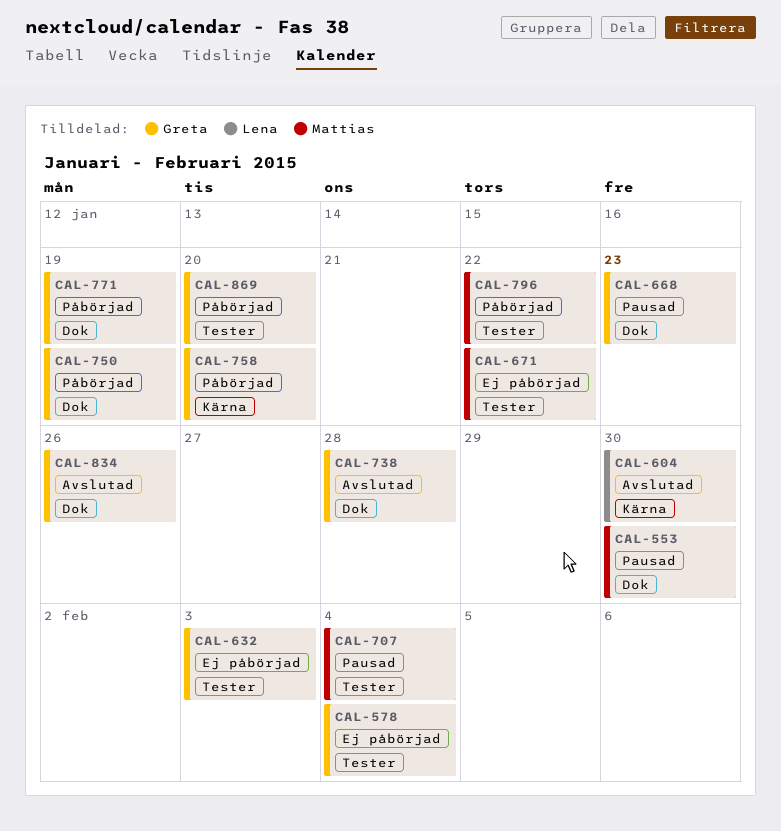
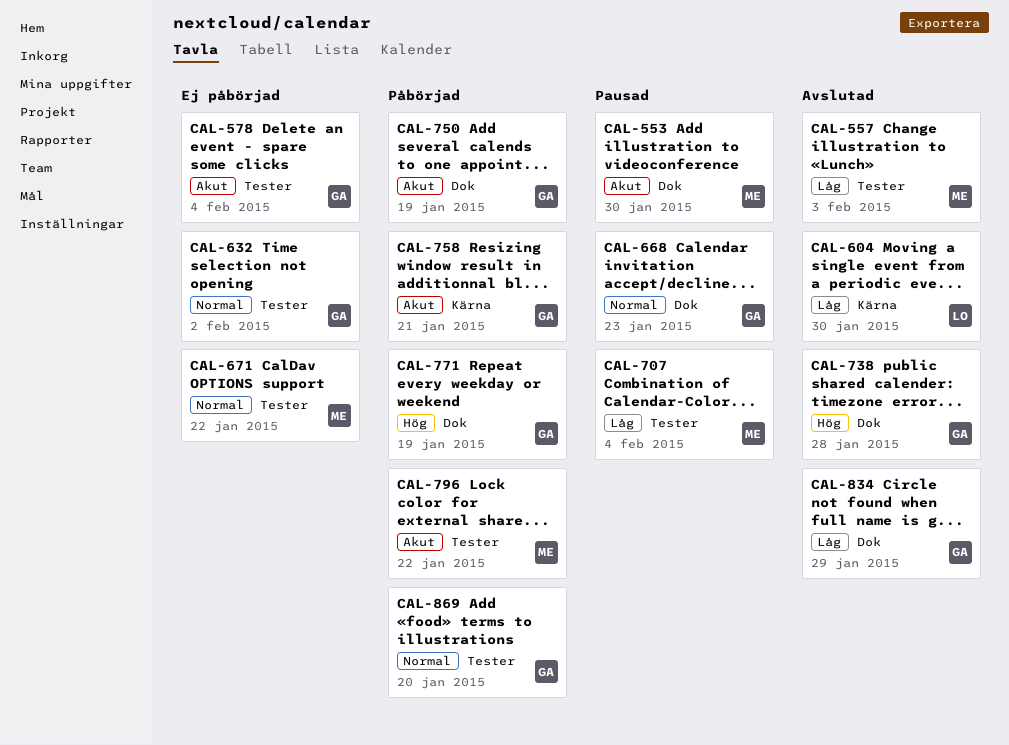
CAL-557: none -> present
CAL-632, due: Feb 3 -> Feb 2
CAL-758, due: Jan 20 -> Jan 21
CAL-834, due: Jan 26 -> Jan 29

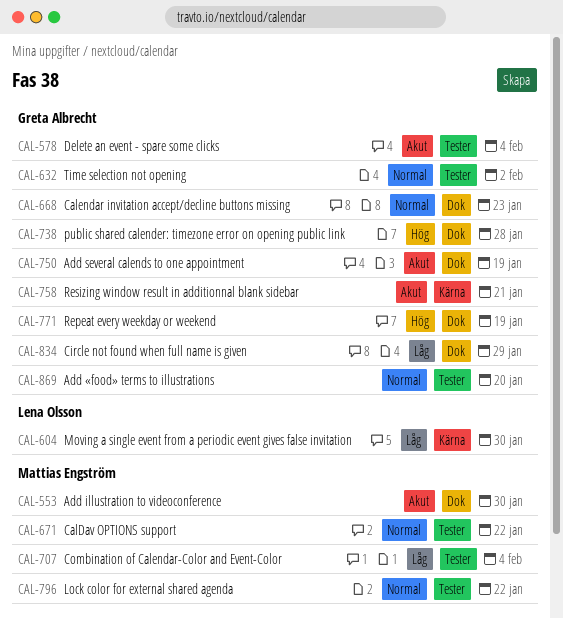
CAL-557: present -> none
CAL-796, priority: Akut -> Normal

